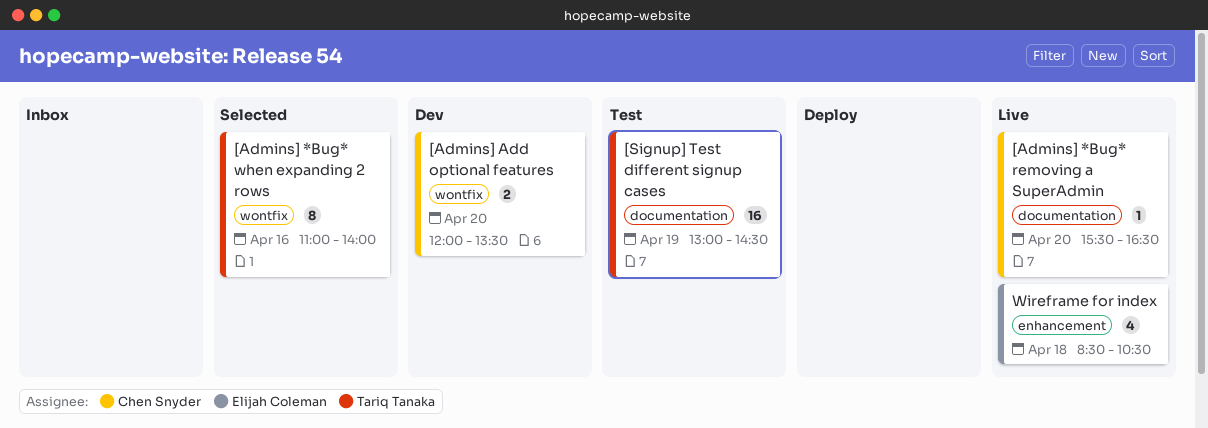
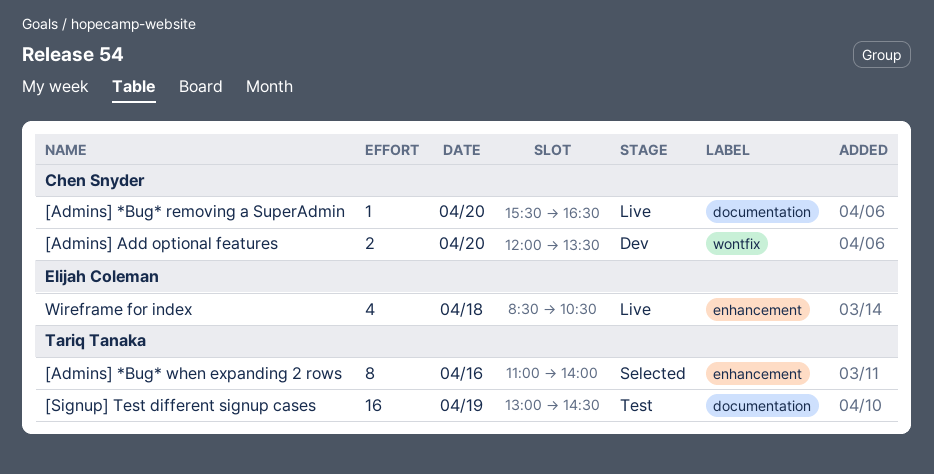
[Admins] *Bug* when expanding 2 rows, label: wontfix -> enhancement

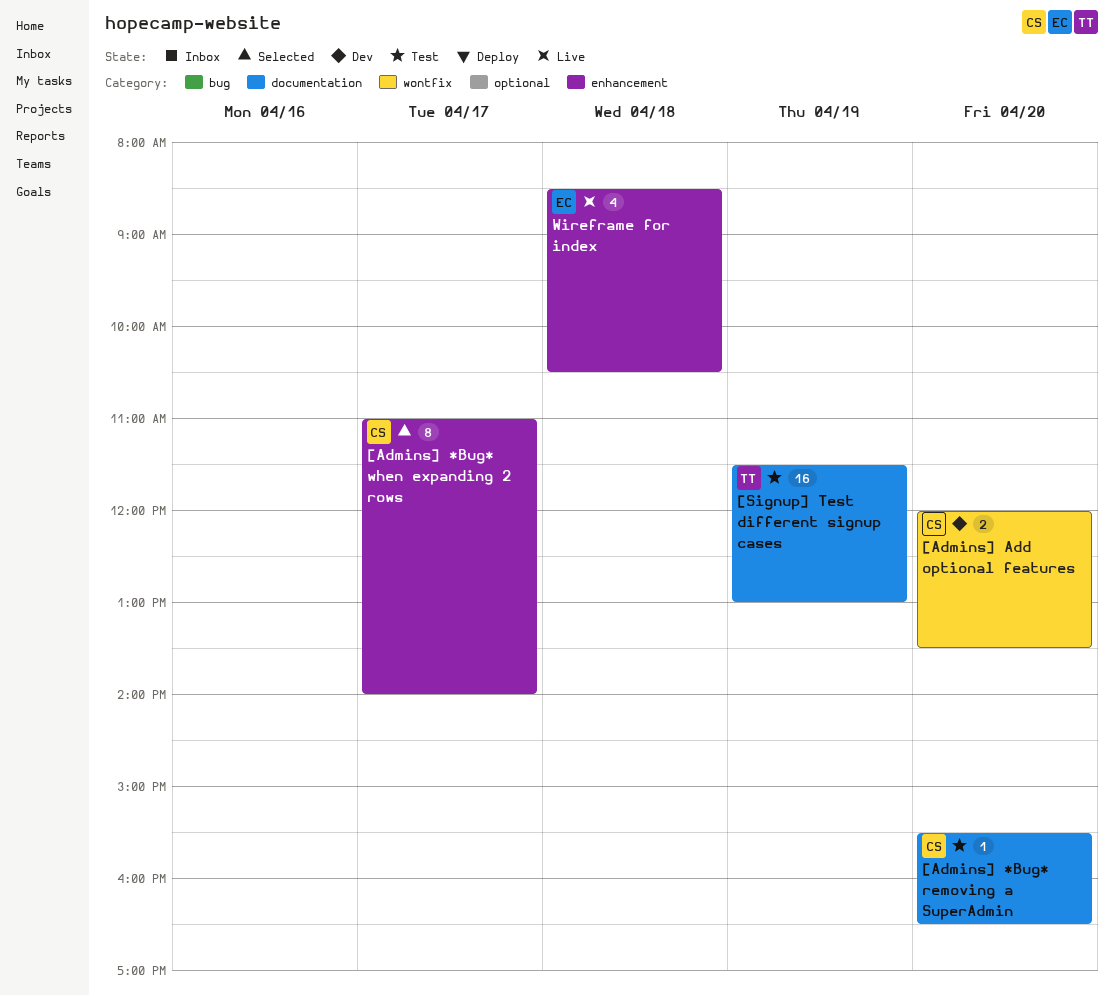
[Admins] *Bug* removing a SuperAdmin, status: Live -> Test
[Admins] *Bug* when expanding 2 rows, owner: Tariq Tanaka -> Chen Snyder
[Admins] *Bug* when expanding 2 rows, day: Apr 16 -> Apr 17
[Signup] Test different signup cases, begins: 13:00 -> 11:30
[Signup] Test different signup cases, ends: 14:30 -> 13:00

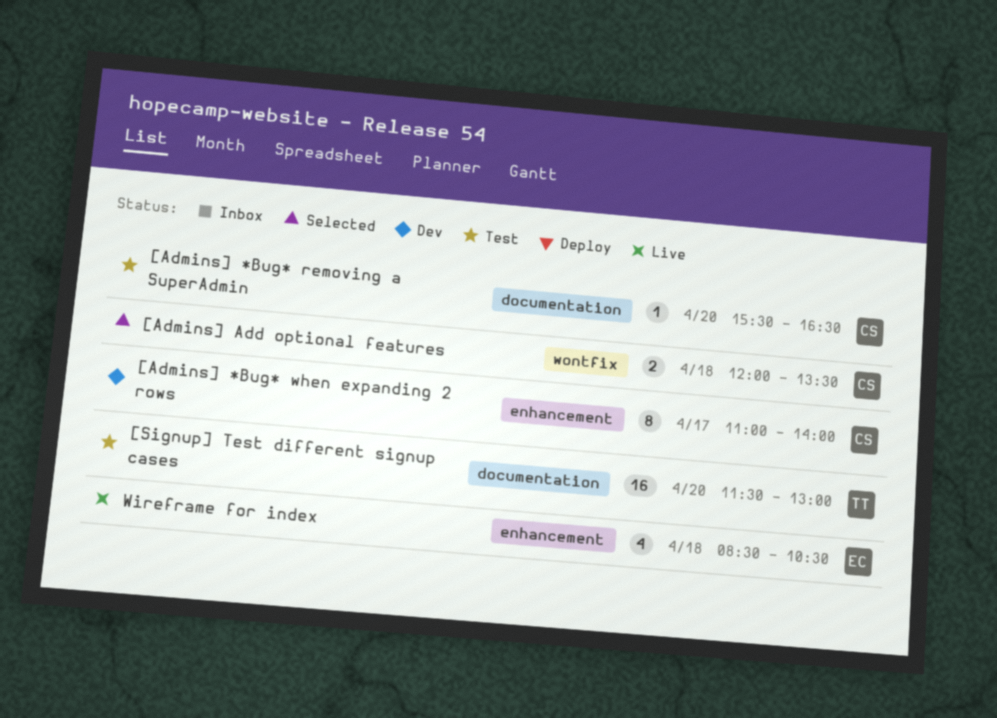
[Admins] *Bug* when expanding 2 rows, status: Selected -> Dev
[Admins] Add optional features, status: Dev -> Selected
[Admins] Add optional features, day: Apr 20 -> Apr 18
[Signup] Test different signup cases, day: Apr 19 -> Apr 20

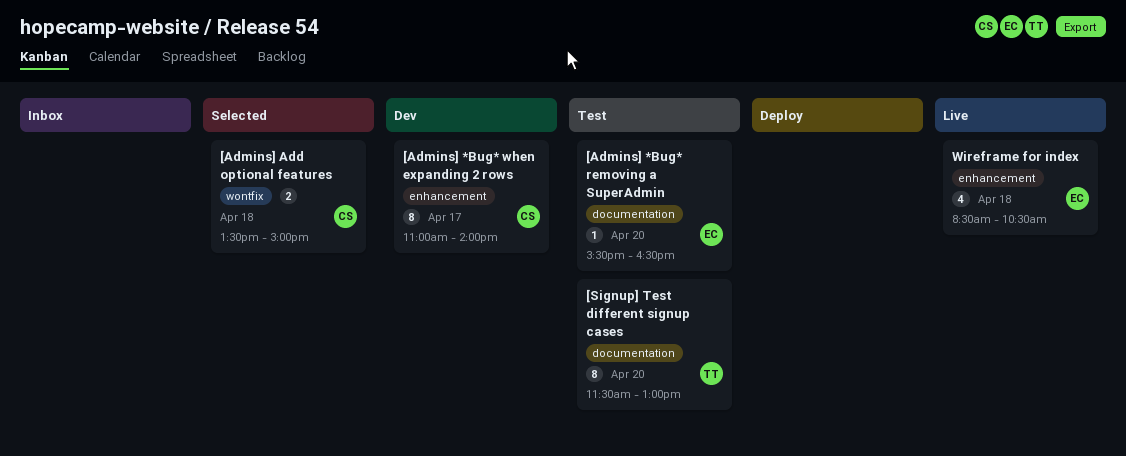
[Admins] *Bug* removing a SuperAdmin, owner: CS -> EC
[Admins] Add optional features, begins: 12:00 -> 13:30
[Admins] Add optional features, ends: 13:30 -> 15:00
[Signup] Test different signup cases, estimate: 16 -> 8

